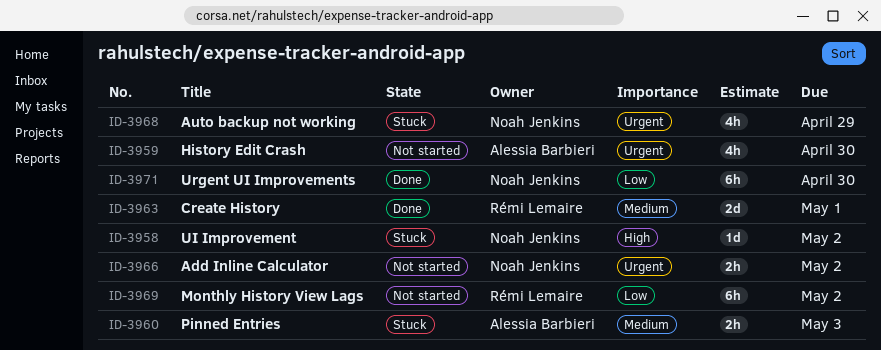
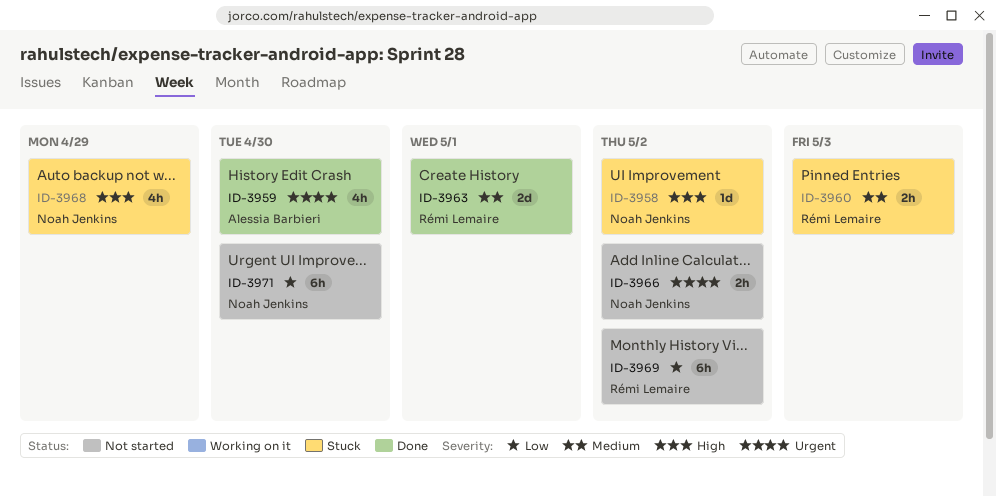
ID-3959, status: Not started -> Done
ID-3960, owner: Alessia Barbieri -> Rémi Lemaire
ID-3968, priority: Urgent -> High
ID-3971, status: Done -> Not started

